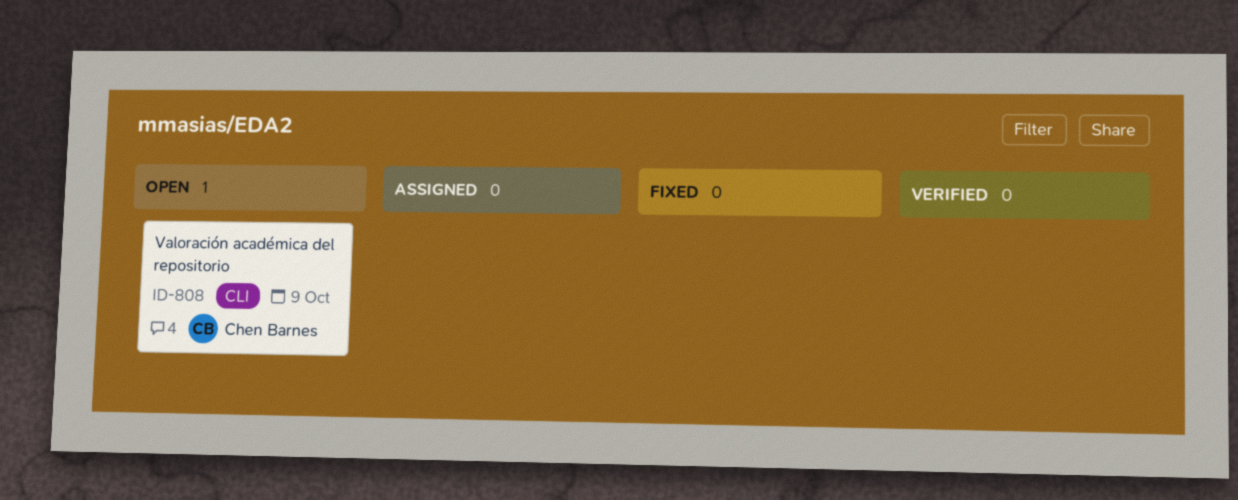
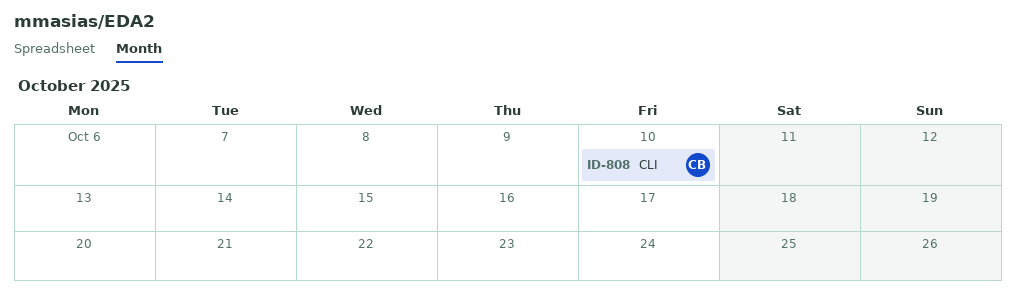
ID-808, due: Oct 9 -> Oct 10

